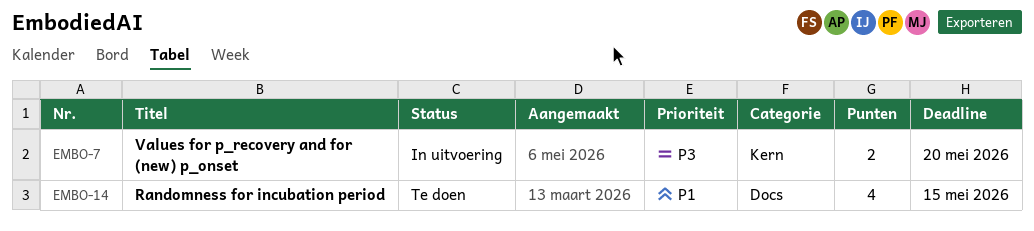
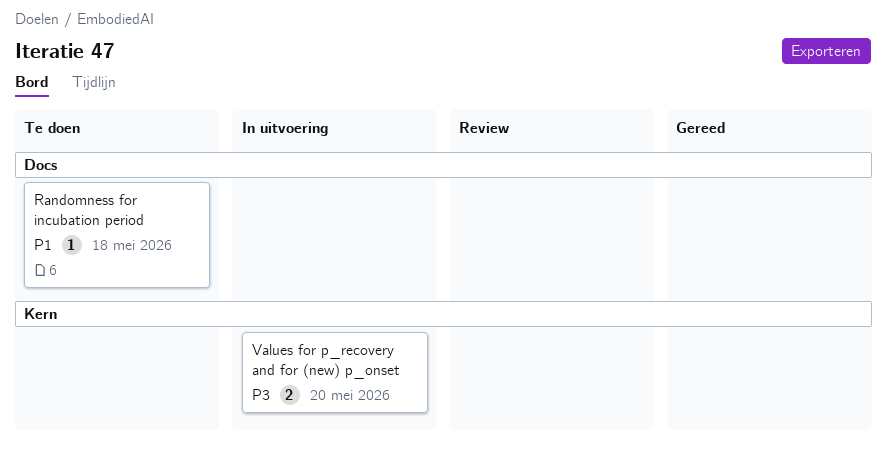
Randomness for incubation period, estimate: 4 -> 1
Randomness for incubation period, due: May 15 -> May 18

